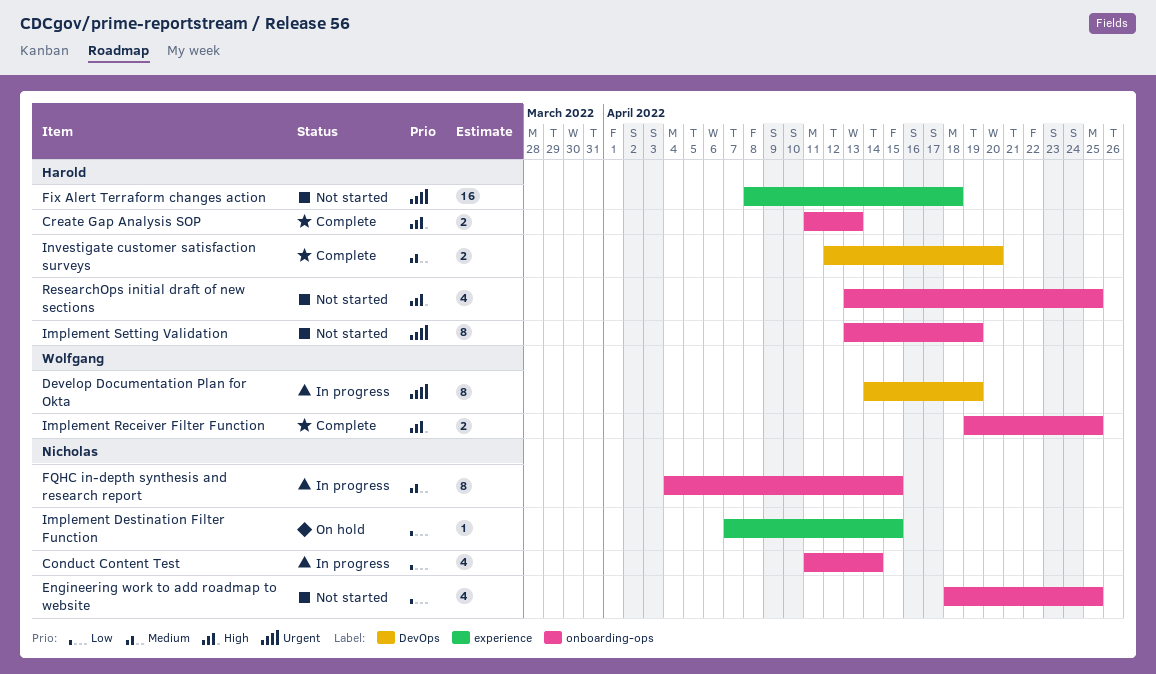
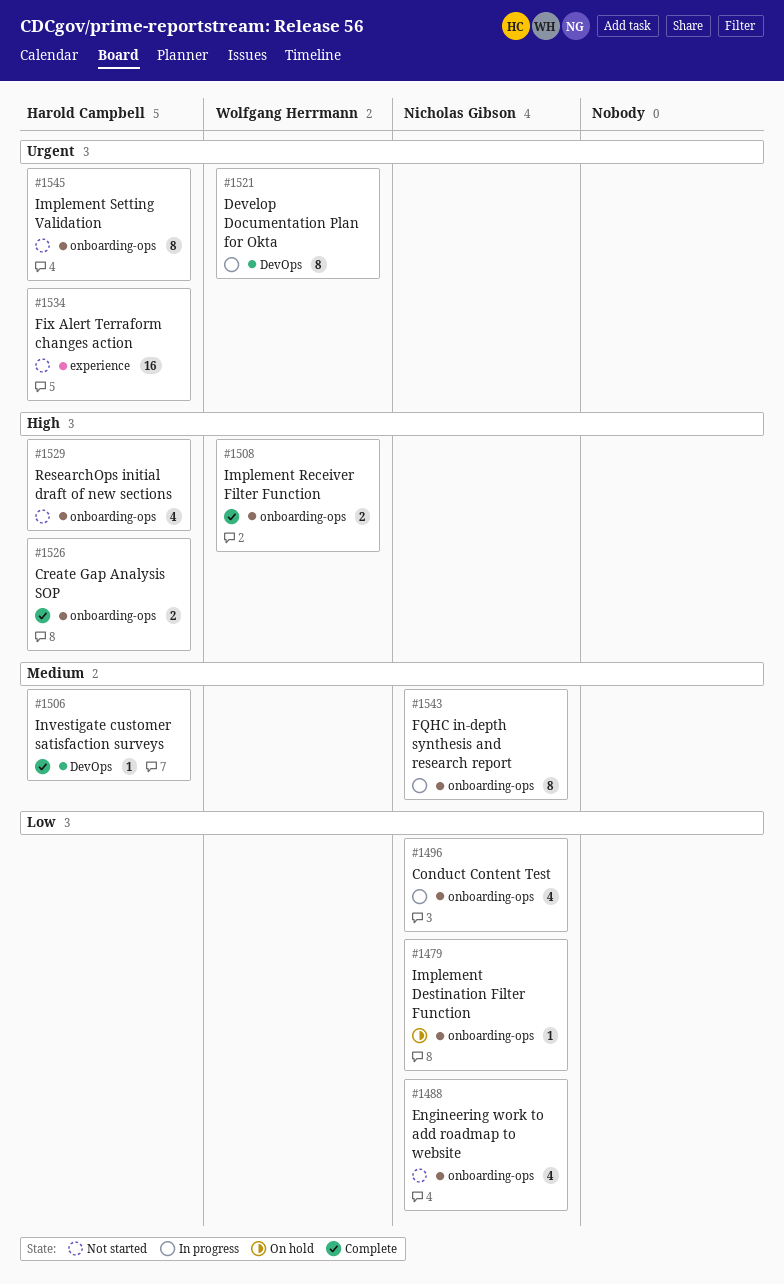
Implement Destination Filter Function, label: experience -> onboarding-ops
Investigate customer satisfaction surveys, estimate: 2 -> 1

